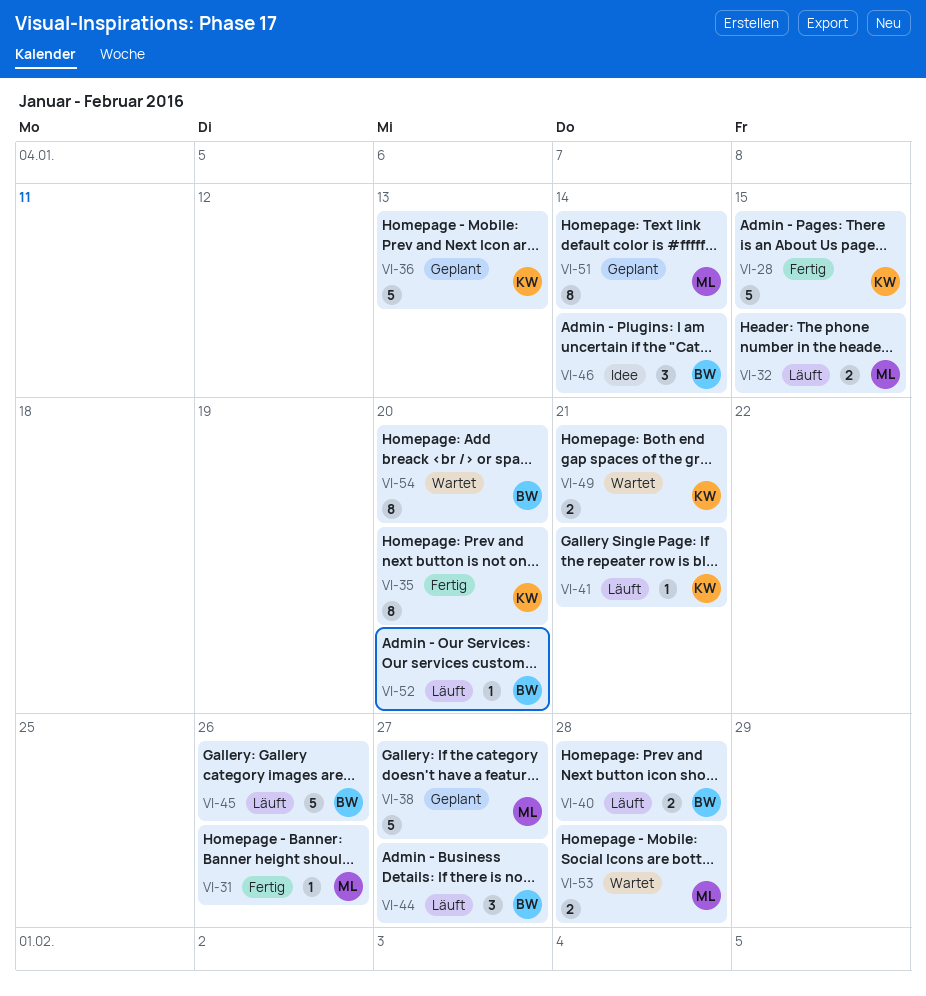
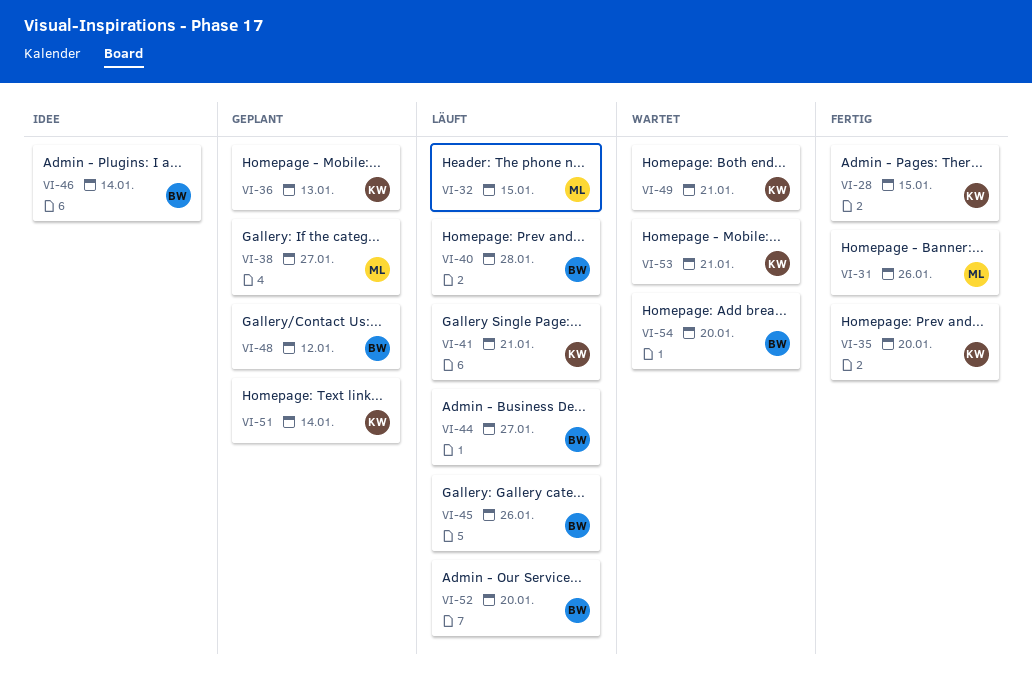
VI-48: none -> present
VI-51, owner: ML -> KW
VI-53, owner: ML -> KW
VI-53, due: Jan 28 -> Jan 21

